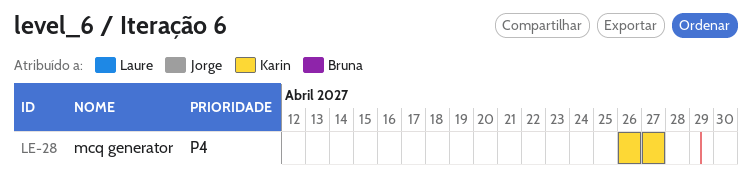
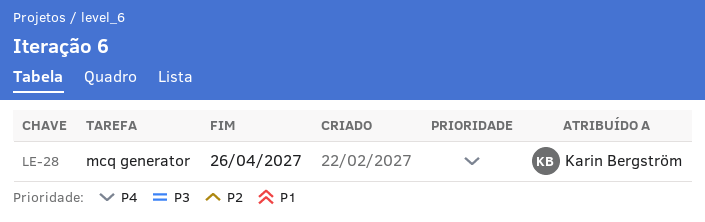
LE-28, due: Apr 27 -> Apr 26

